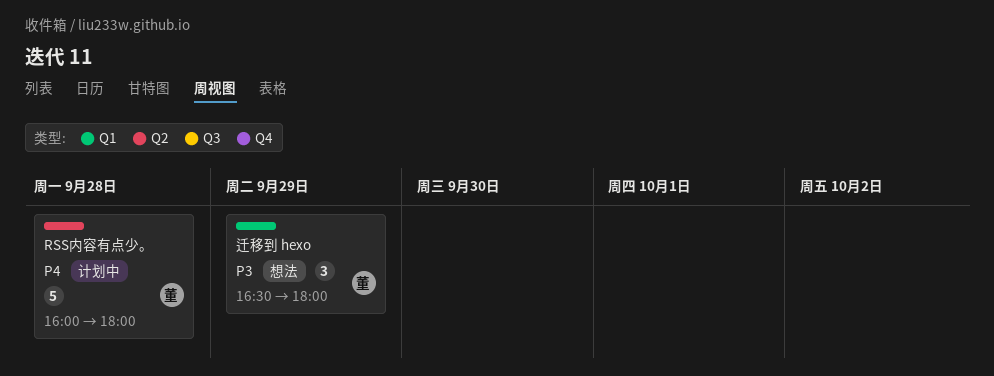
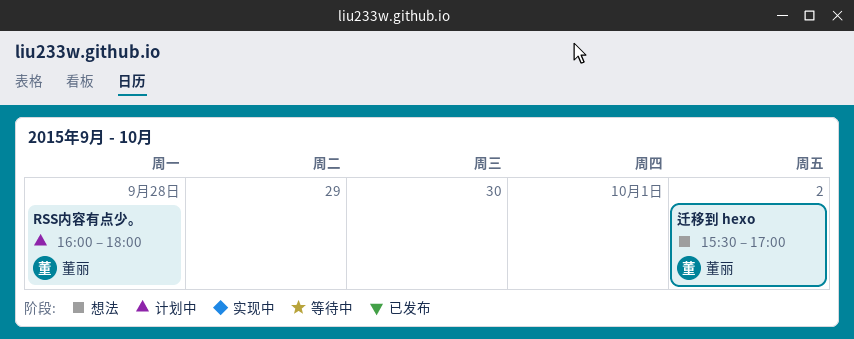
迁移到 hexo, day: Sep 29 -> Oct 2
迁移到 hexo, begins: 16:30 -> 15:30
迁移到 hexo, ends: 18:00 -> 17:00

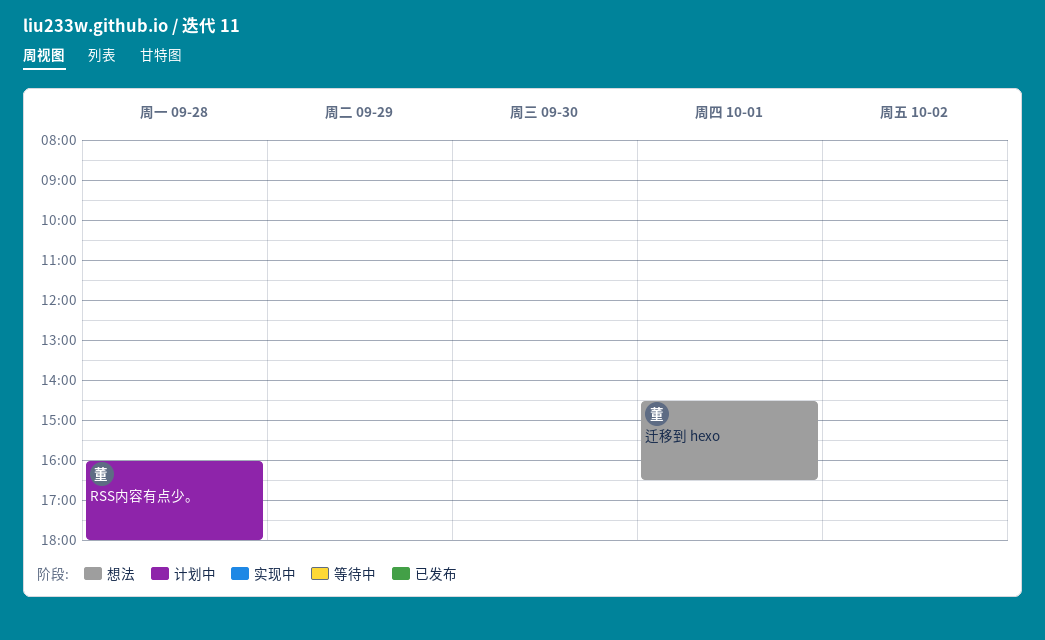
迁移到 hexo, day: Oct 2 -> Oct 1
迁移到 hexo, begins: 15:30 -> 14:30
迁移到 hexo, ends: 17:00 -> 16:30

